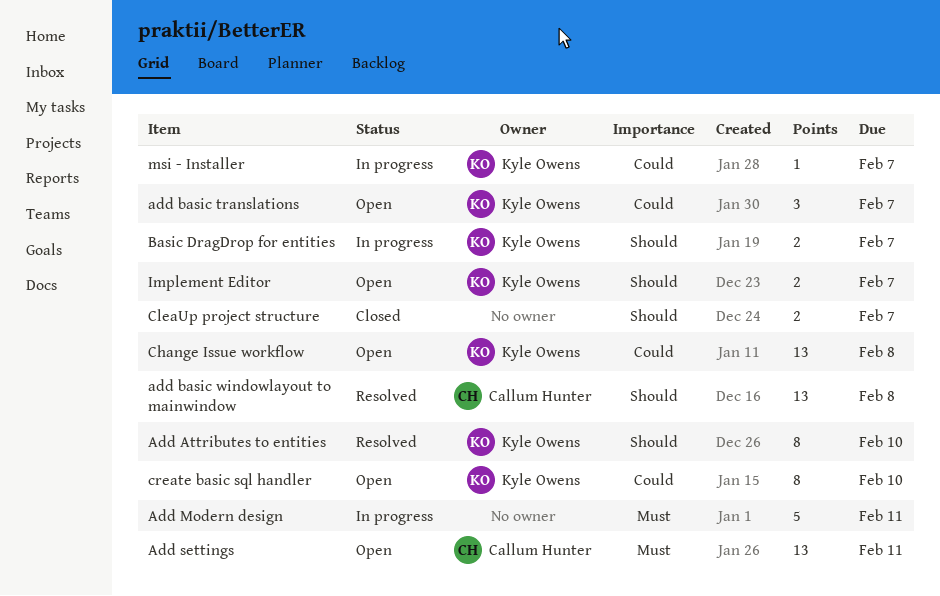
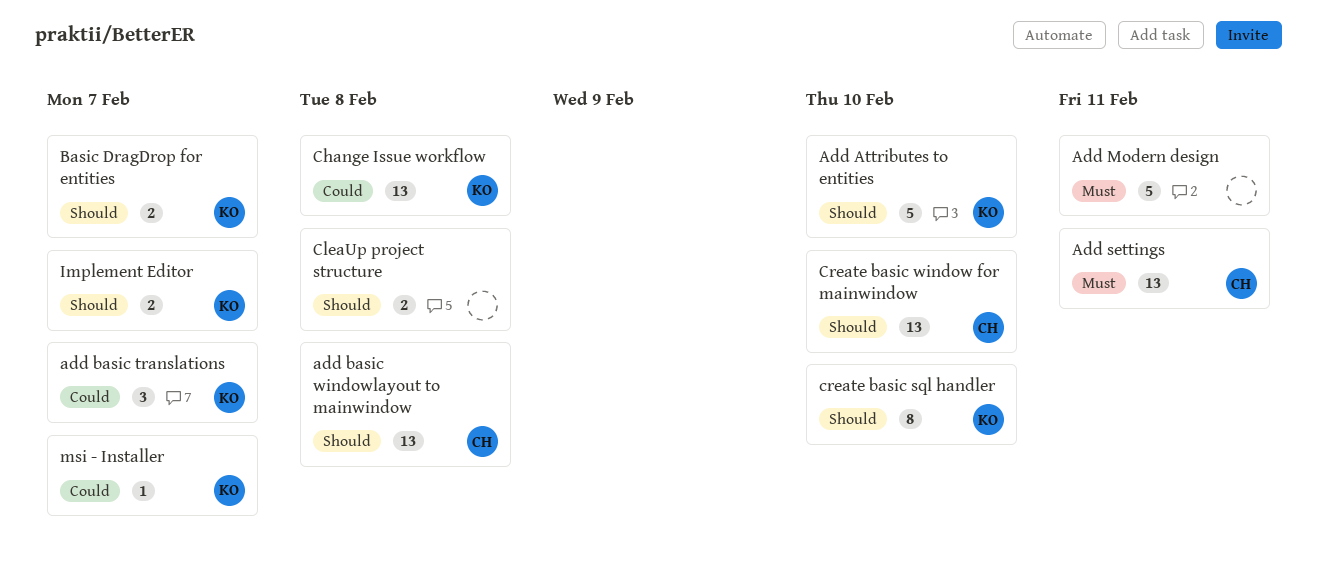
Add Attributes to entities, estimate: 8 -> 5
CleaUp project structure, due: Feb 7 -> Feb 8
create basic sql handler, priority: Could -> Should
Create basic window for mainwindow: none -> present

